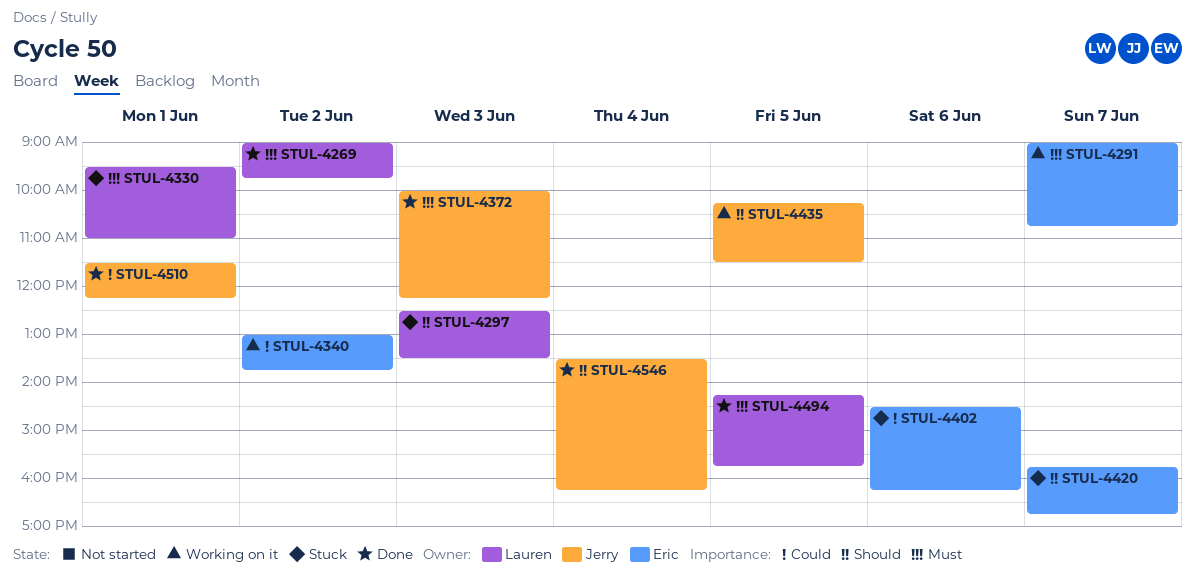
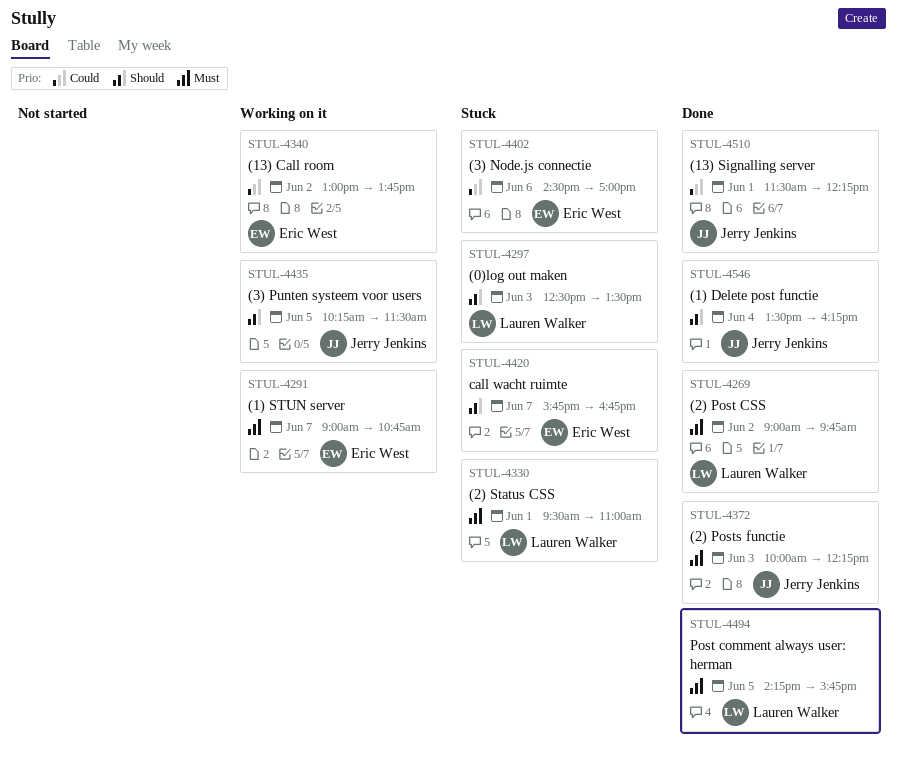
STUL-4402, ends: 16:15 -> 17:00

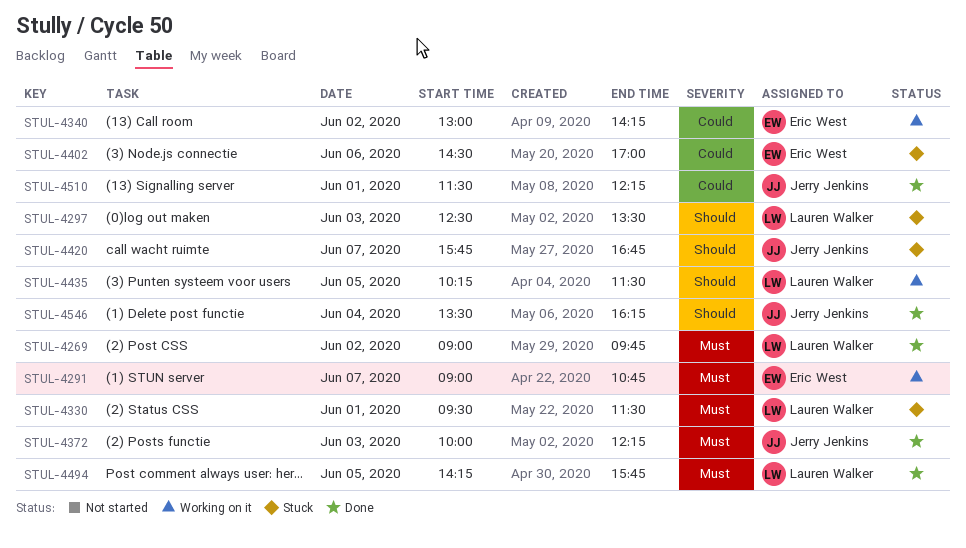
STUL-4330, ends: 11:00 -> 11:30
STUL-4340, ends: 13:45 -> 14:15
STUL-4420, owner: Eric West -> Jerry Jenkins
STUL-4435, owner: Jerry Jenkins -> Lauren Walker

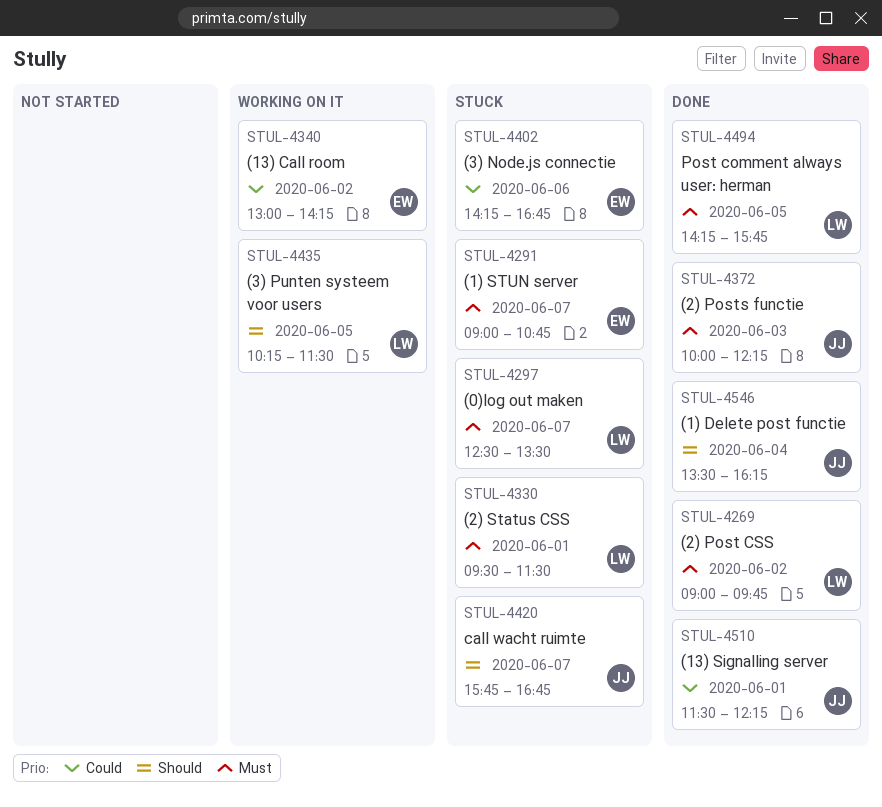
STUL-4291, status: Working on it -> Stuck
STUL-4297, priority: Should -> Must
STUL-4297, day: Jun 3 -> Jun 7
STUL-4402, begins: 14:30 -> 14:15
STUL-4402, ends: 17:00 -> 16:45

